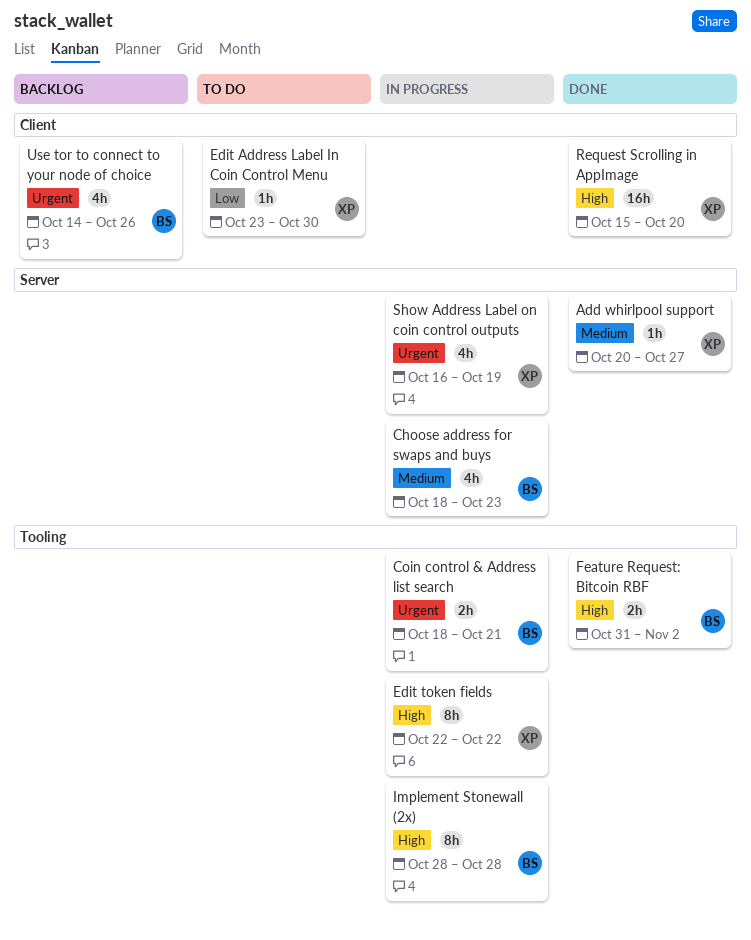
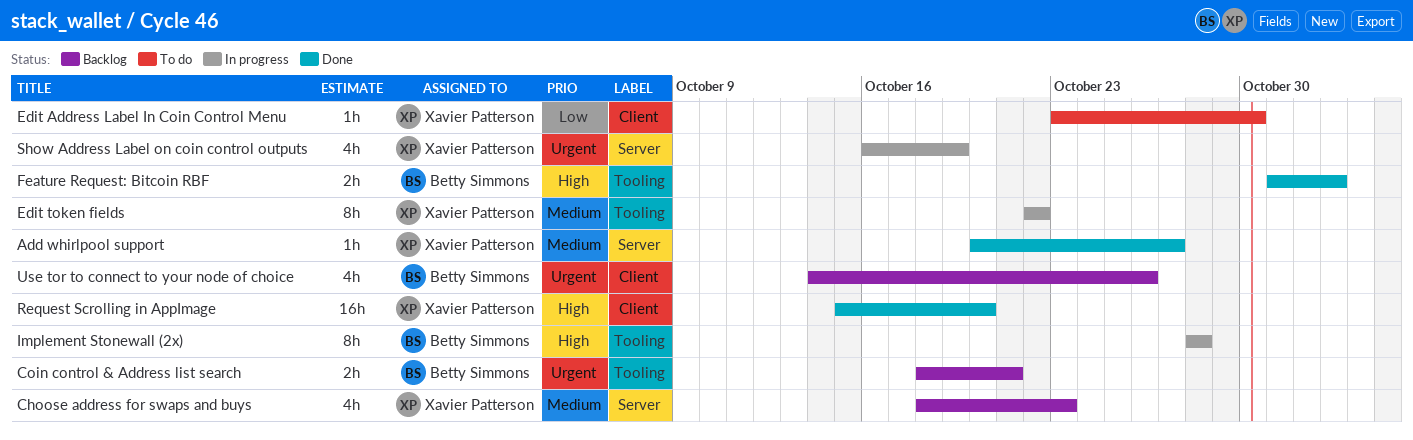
Choose address for swaps and buys, status: In progress -> Backlog
Choose address for swaps and buys, owner: Betty Simmons -> Xavier Patterson
Coin control & Address list search, status: In progress -> Backlog
Edit token fields, priority: High -> Medium

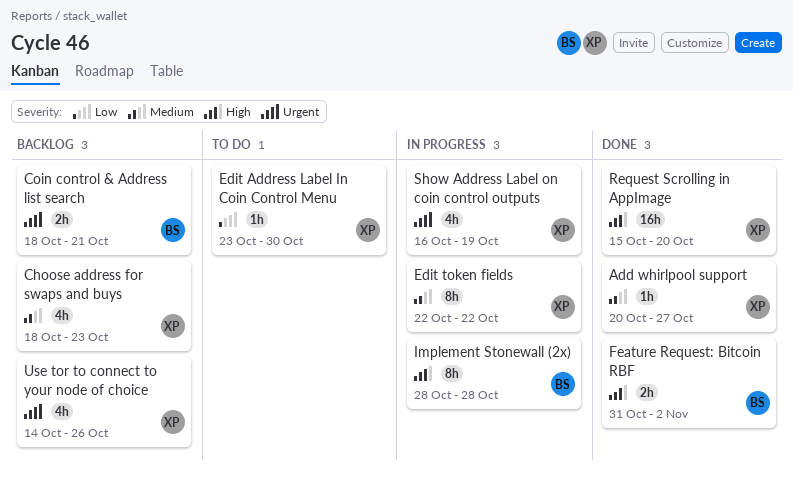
Use tor to connect to your node of choice, owner: Betty Simmons -> Xavier Patterson

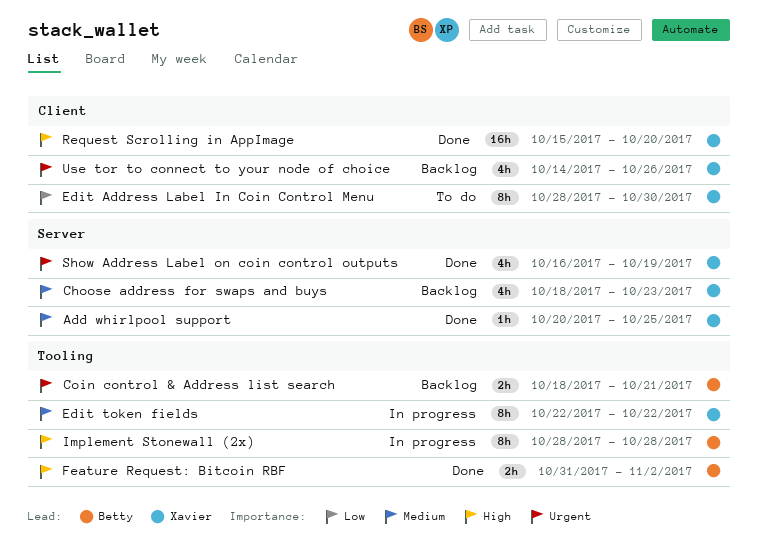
Add whirlpool support, due: Oct 27 -> Oct 25
Edit Address Label In Coin Control Menu, estimate: 1h -> 8h
Edit Address Label In Coin Control Menu, start: Oct 23 -> Oct 28
Show Address Label on coin control outputs, status: In progress -> Done

